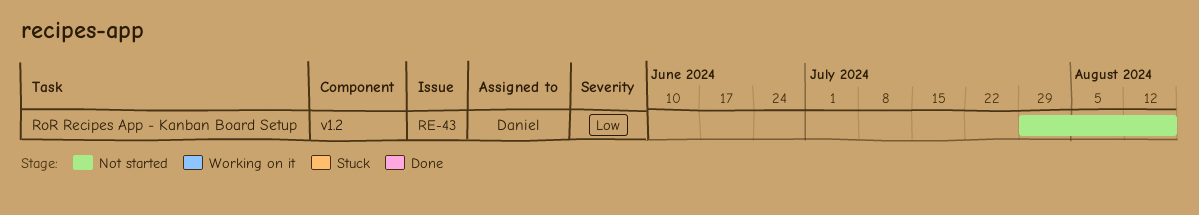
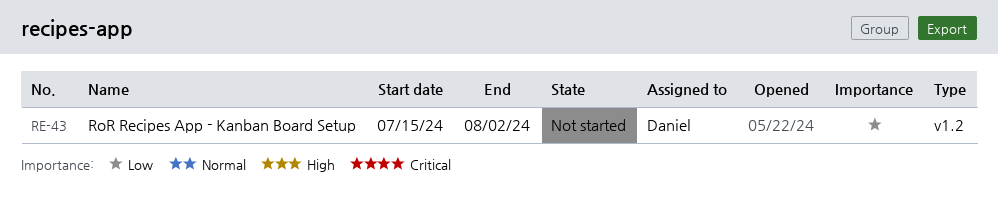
RE-43, start: Jul 29 -> Jul 15
RE-43, due: Aug 16 -> Aug 2

